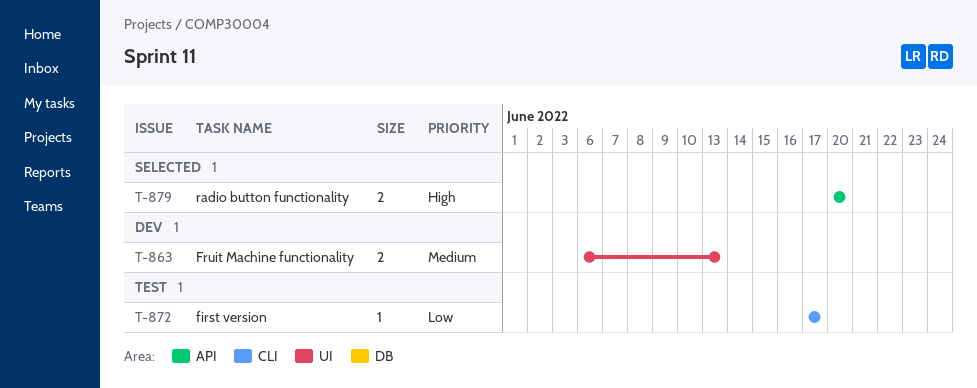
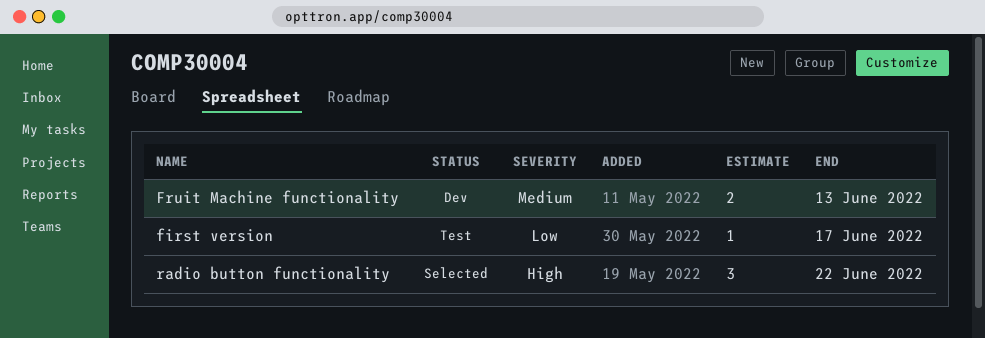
radio button functionality, estimate: 2 -> 3
radio button functionality, due: Jun 20 -> Jun 22

